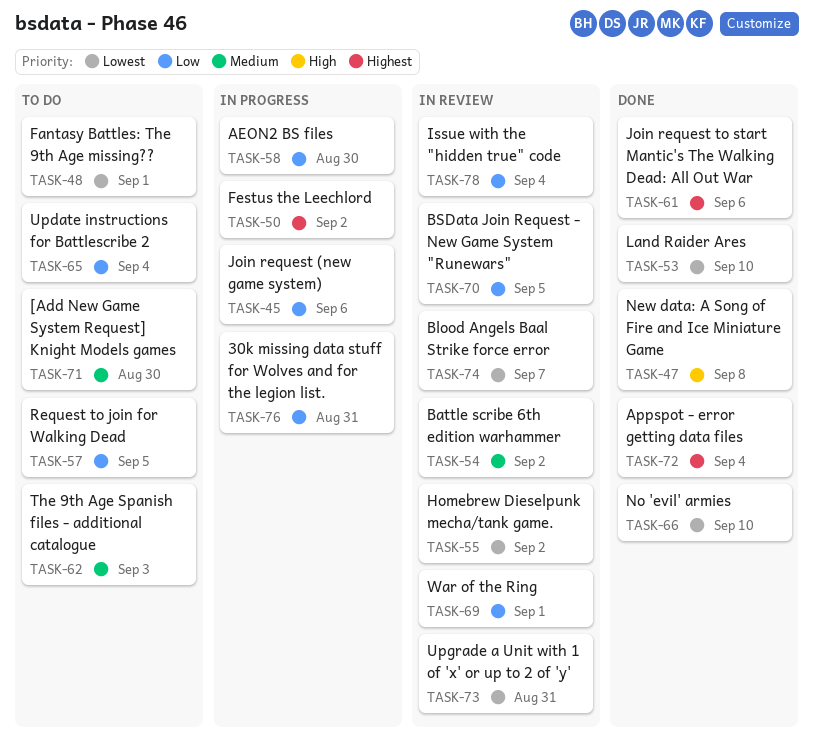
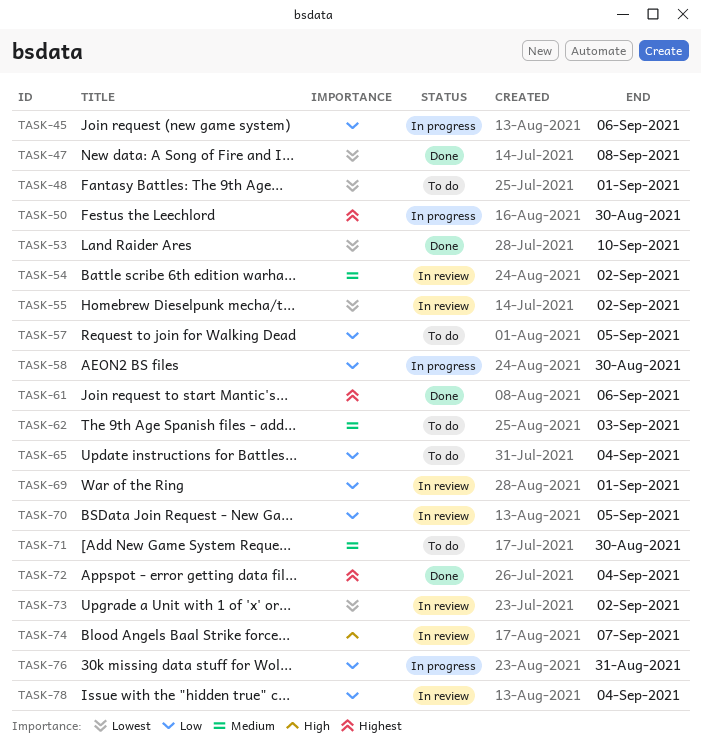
TASK-47, priority: High -> Lowest
TASK-50, due: Sep 2 -> Aug 30
TASK-66: present -> none
TASK-73, due: Aug 31 -> Sep 2
TASK-74, priority: Lowest -> High

